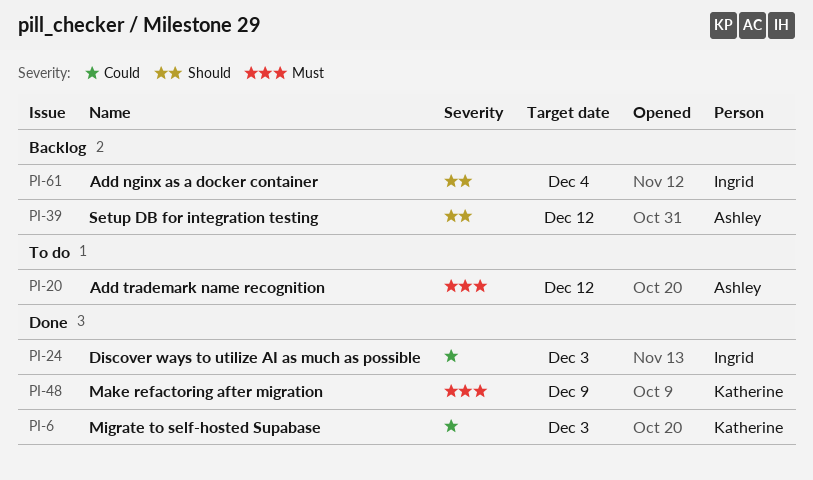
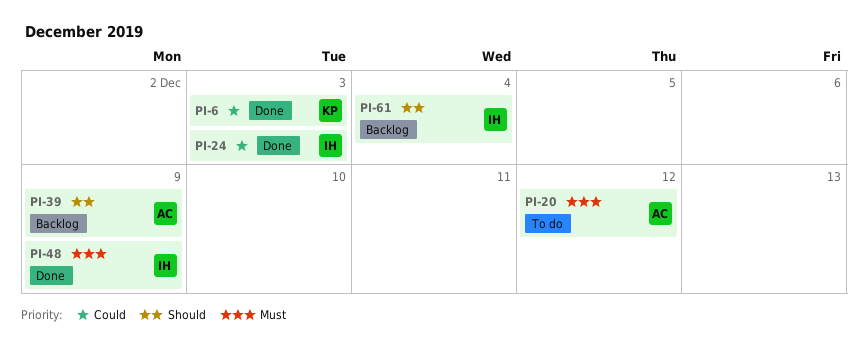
PI-39, due: Dec 12 -> Dec 9
PI-48, owner: Katherine -> Ingrid

